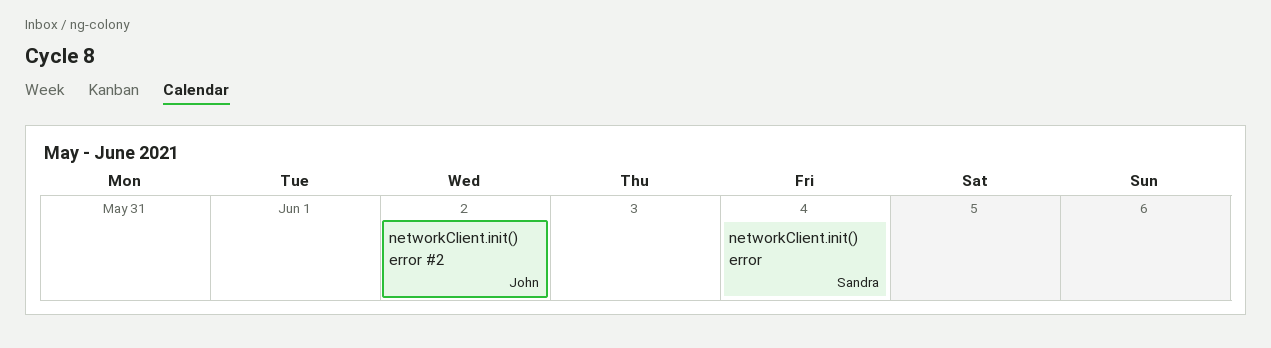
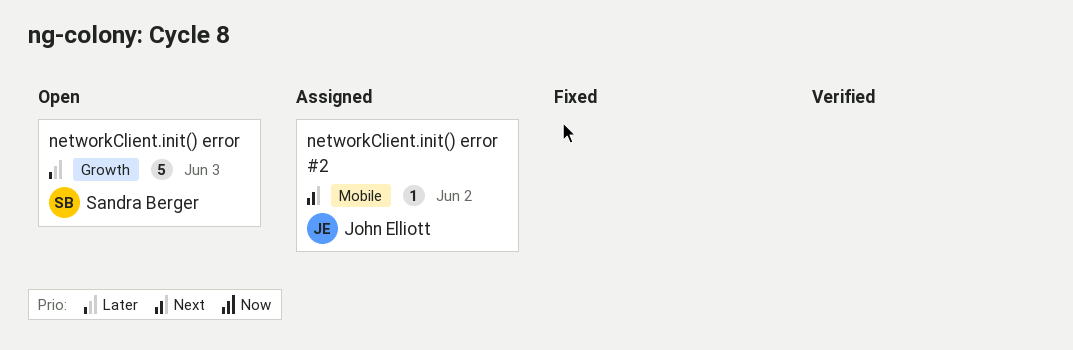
networkClient.init() error, due: Jun 4 -> Jun 3

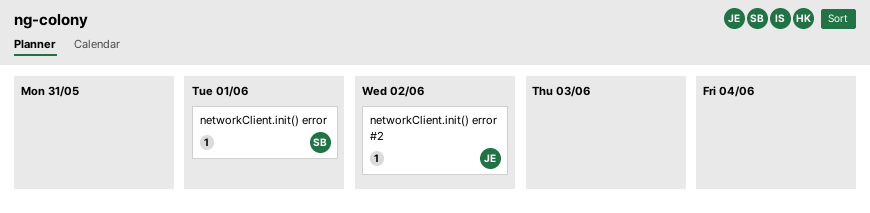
networkClient.init() error, estimate: 5 -> 1
networkClient.init() error, due: Jun 3 -> Jun 1

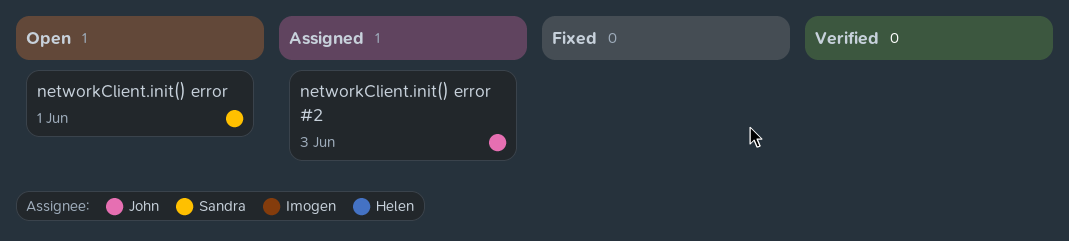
networkClient.init() error #2, due: Jun 2 -> Jun 3

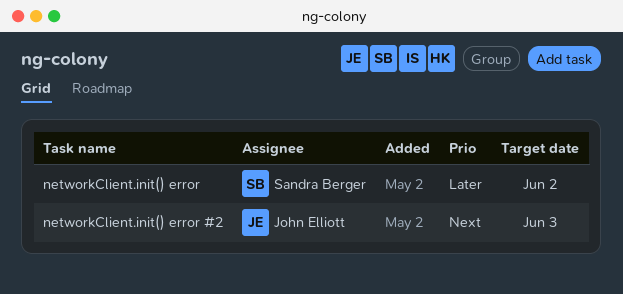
networkClient.init() error, due: Jun 1 -> Jun 2

